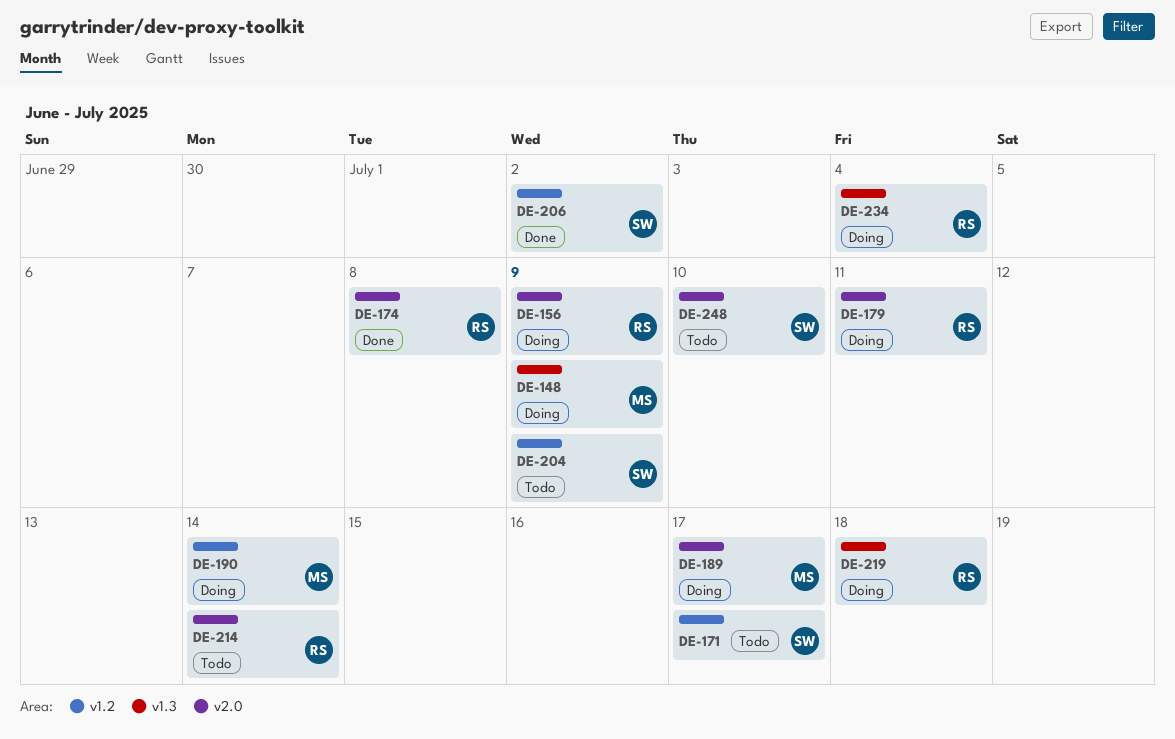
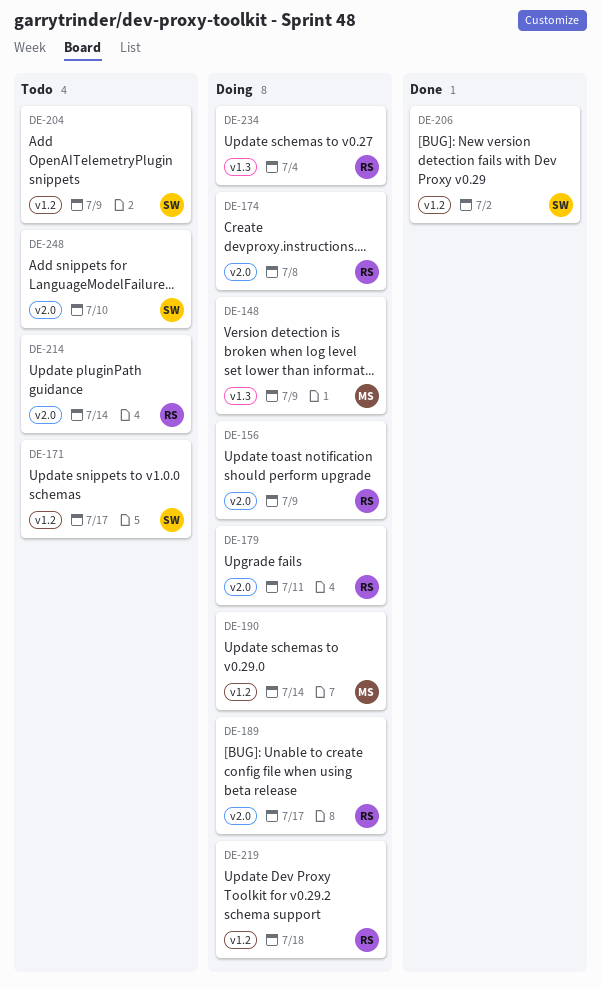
DE-174, status: Done -> Doing
DE-189, owner: MS -> RS
DE-219, label: v1.3 -> v1.2

